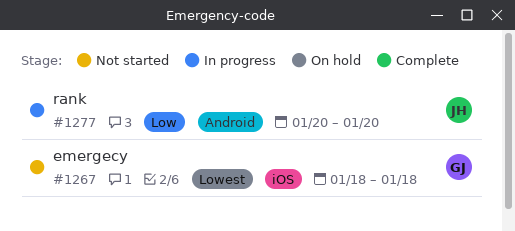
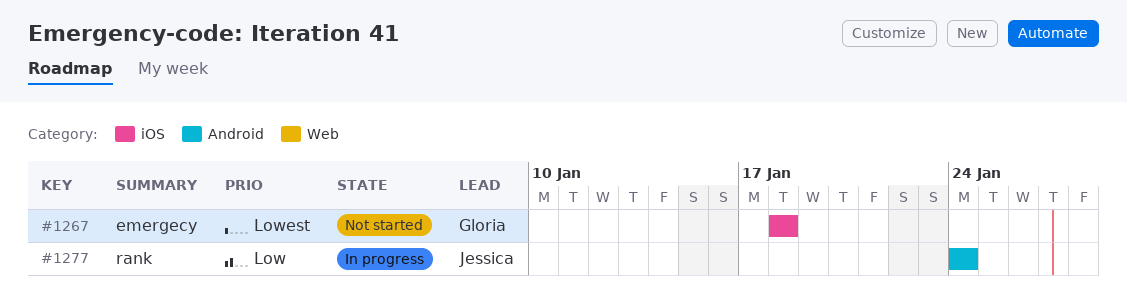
#1277, start: Jan 20 -> Jan 24
#1277, due: Jan 20 -> Jan 24

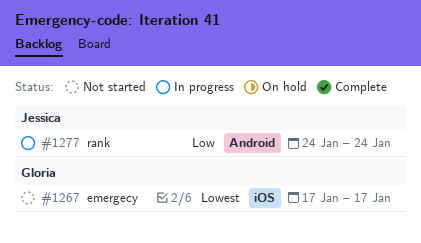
#1267, start: Jan 18 -> Jan 17
#1267, due: Jan 18 -> Jan 17

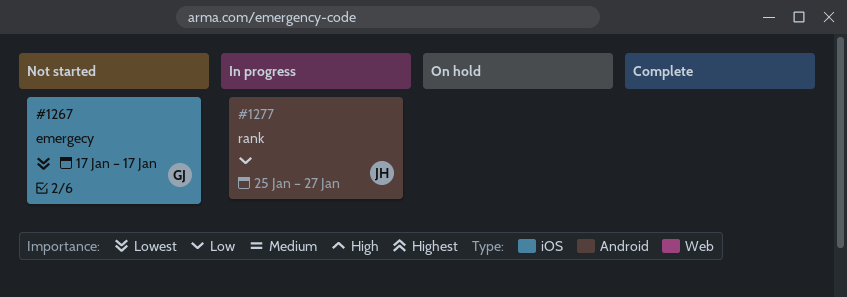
#1277, start: Jan 24 -> Jan 25
#1277, due: Jan 24 -> Jan 27

